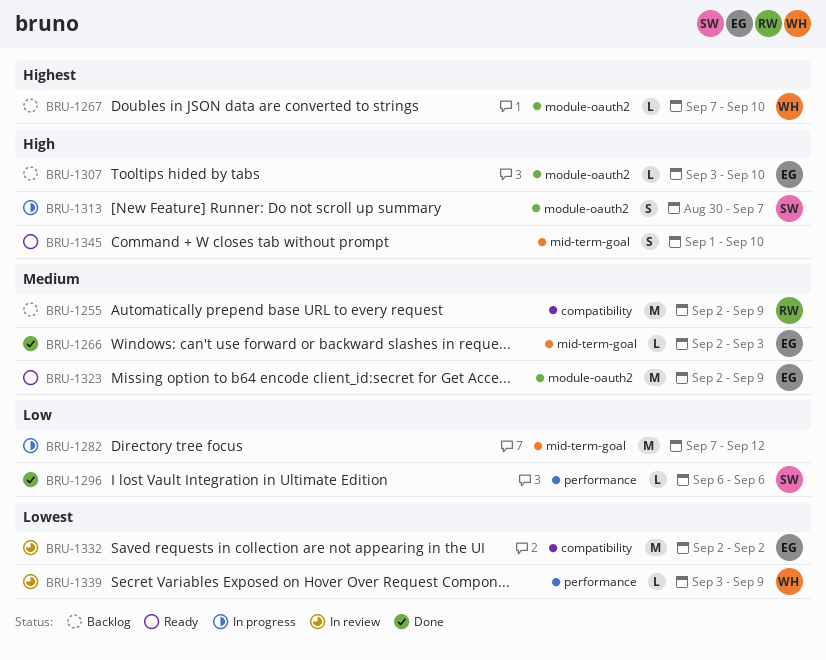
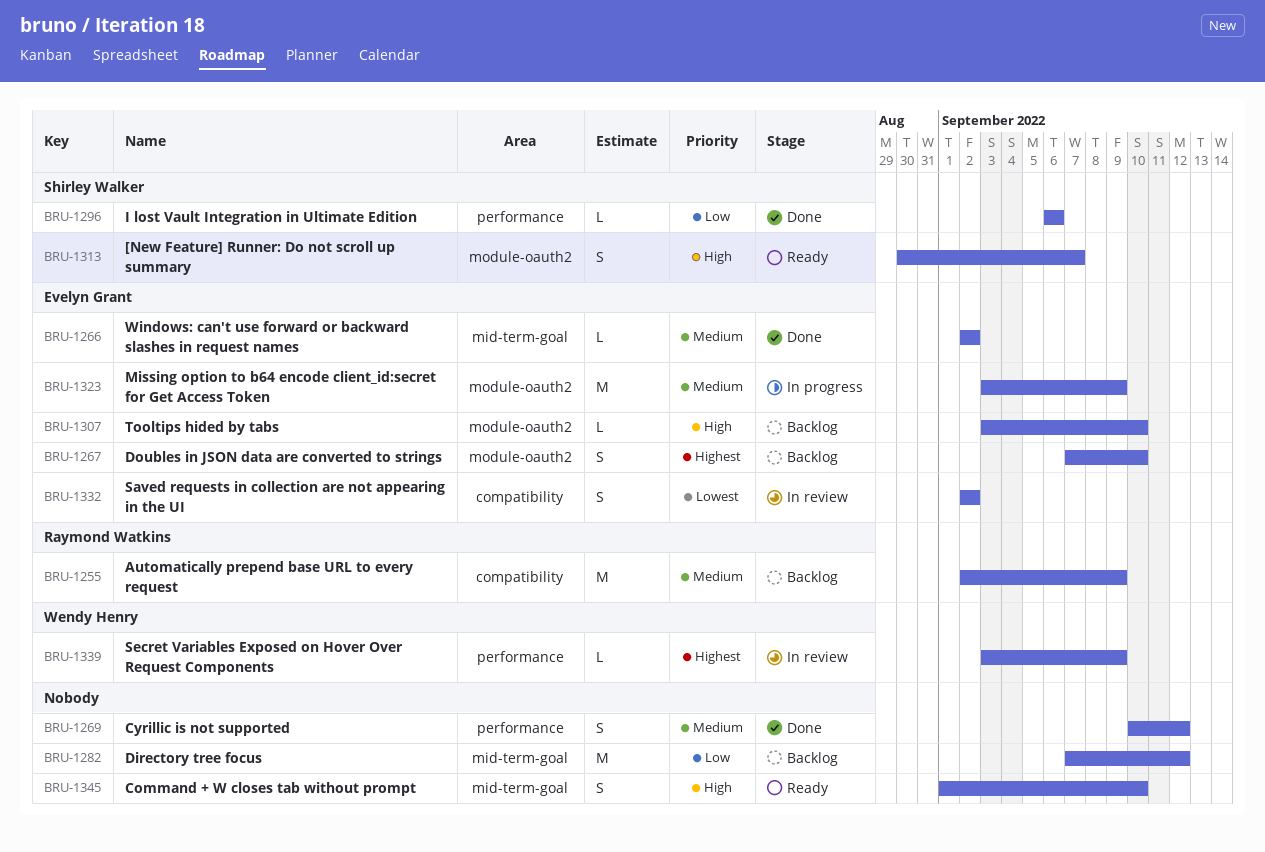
BRU-1266, due: Sep 3 -> Sep 2
BRU-1267, owner: Wendy Henry -> Evelyn Grant
BRU-1267, estimate: L -> S
BRU-1269: none -> present
BRU-1282, status: In progress -> Backlog
BRU-1313, status: In progress -> Ready
BRU-1323, status: Ready -> In progress
BRU-1323, start: Sep 2 -> Sep 3
BRU-1332, estimate: M -> S
BRU-1339, priority: Lowest -> Highest

